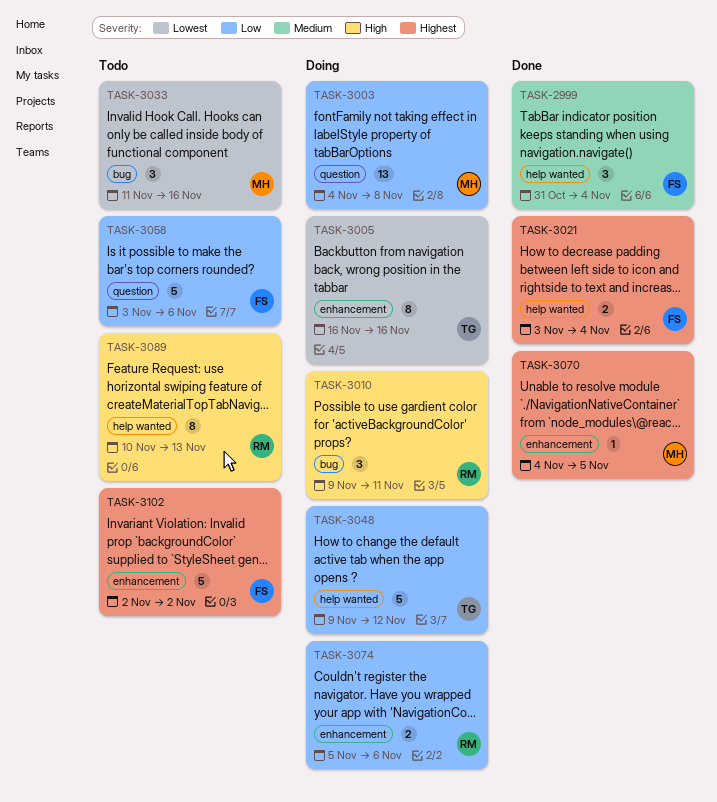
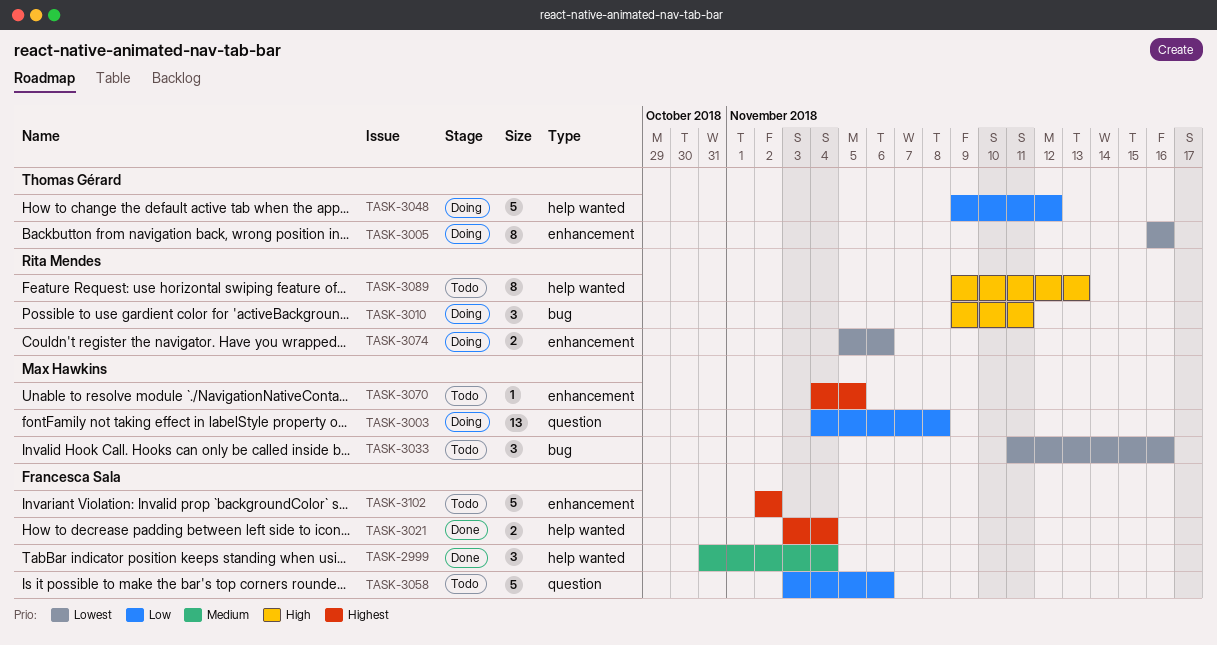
TASK-3070, status: Done -> Todo
TASK-3074, priority: Low -> Lowest
TASK-3089, start: Nov 10 -> Nov 9

